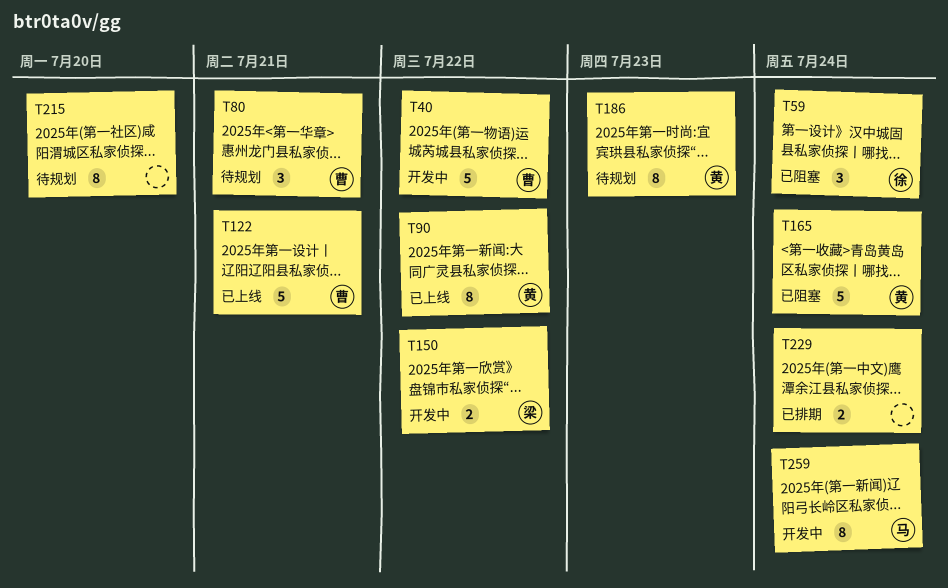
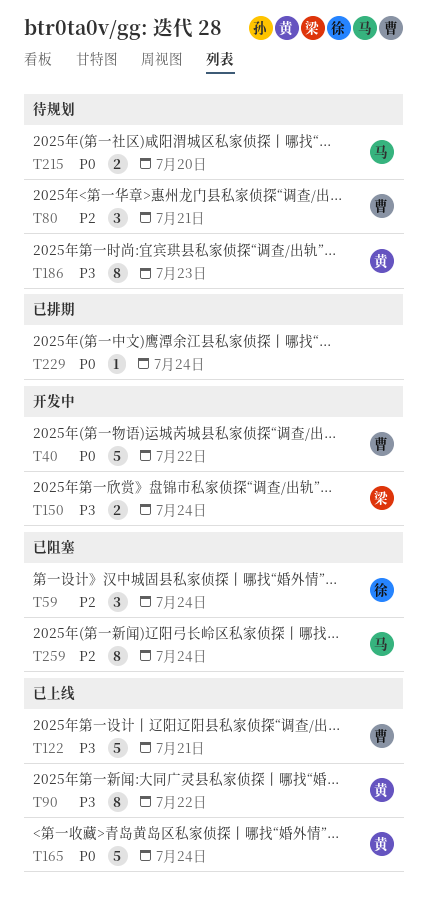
T150, due: Jul 22 -> Jul 24
T165, status: 已阻塞 -> 已上线
T215, owner: none -> 马
T215, estimate: 8 -> 2
T229, estimate: 2 -> 1
T259, status: 开发中 -> 已阻塞

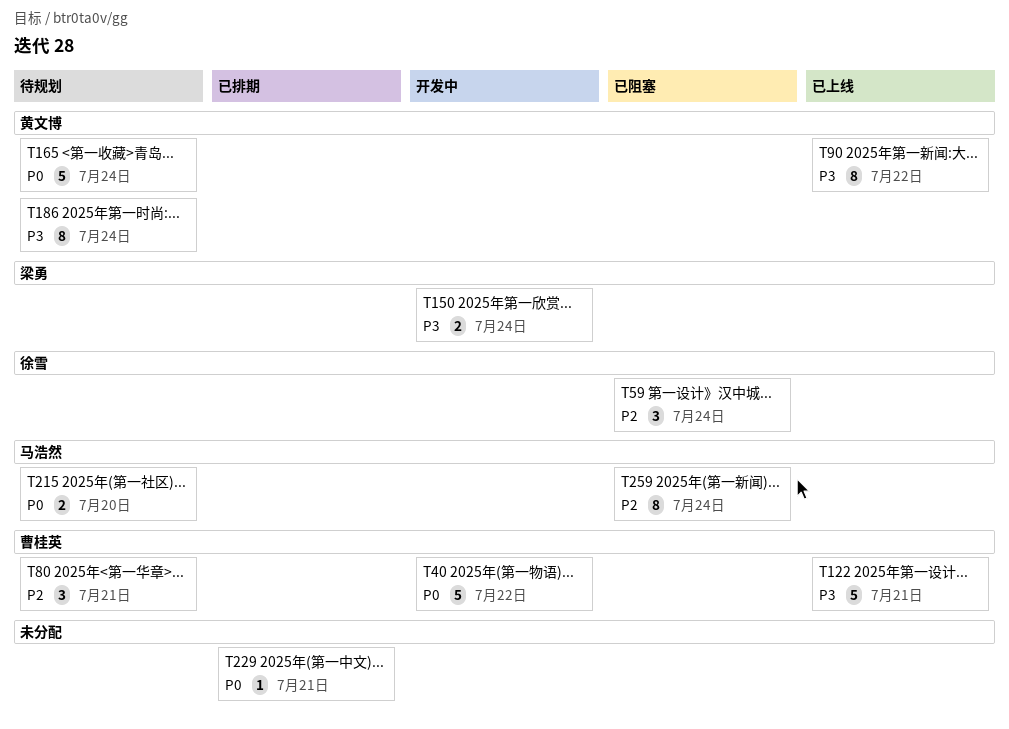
T165, status: 已上线 -> 待规划
T186, due: Jul 23 -> Jul 24
T229, due: Jul 24 -> Jul 21

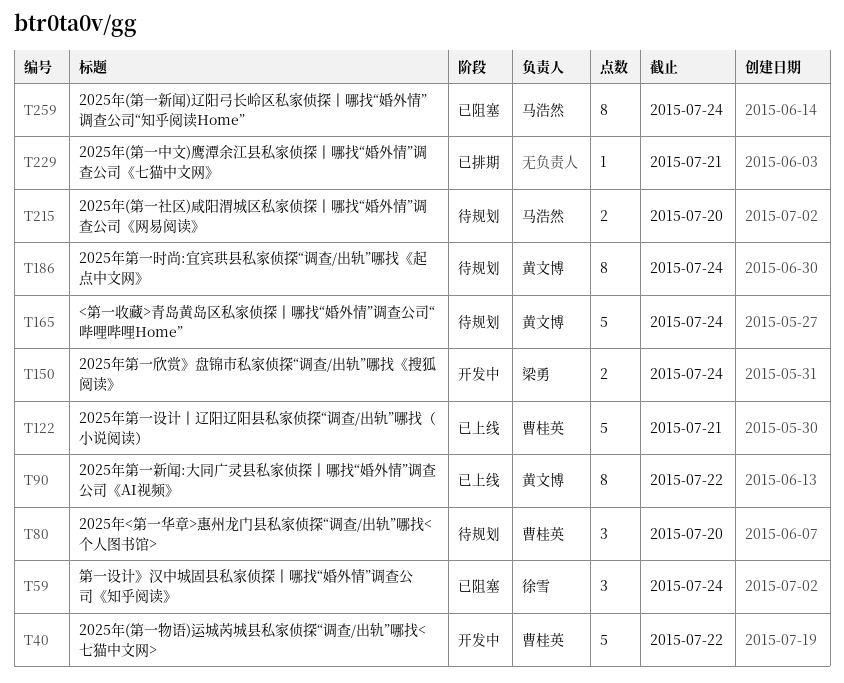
T80, due: Jul 21 -> Jul 20

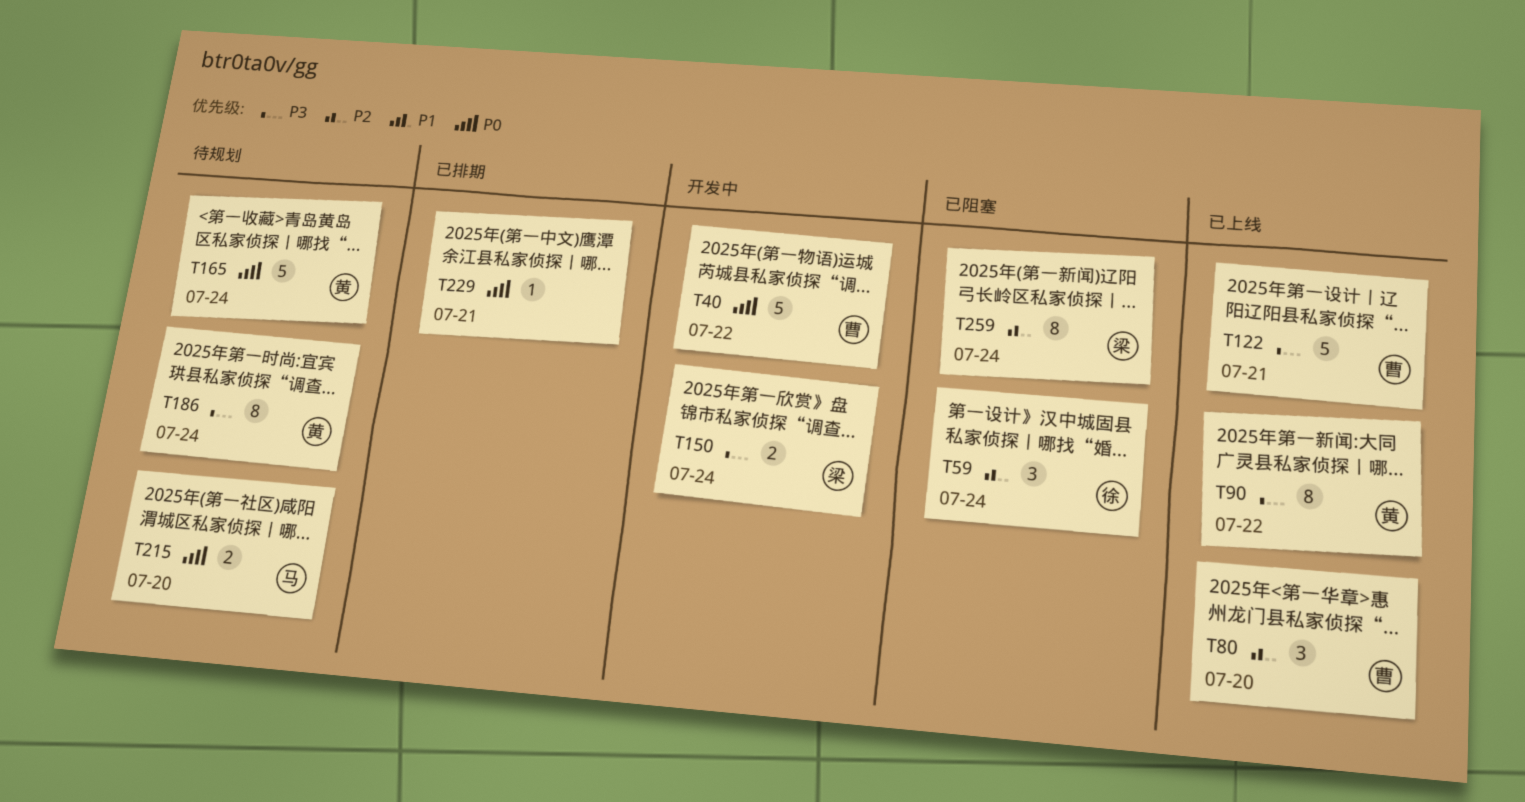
T80, status: 待规划 -> 已上线
T259, owner: 马浩然 -> 梁勇

